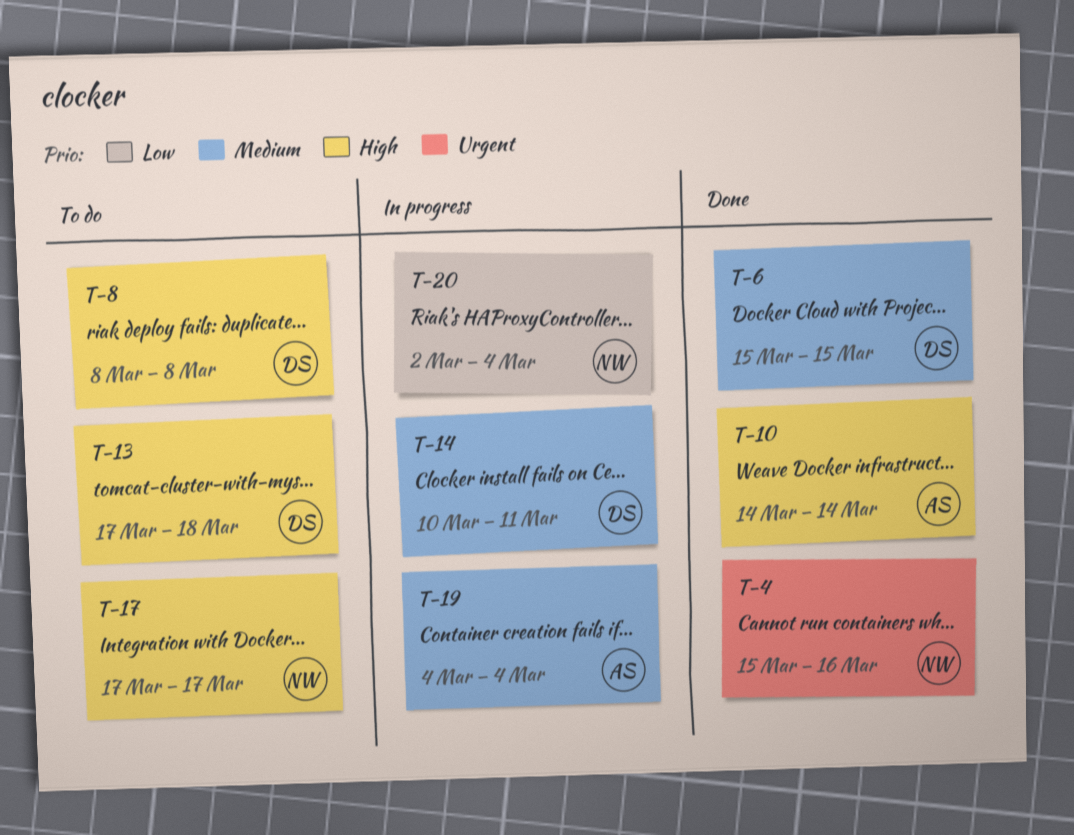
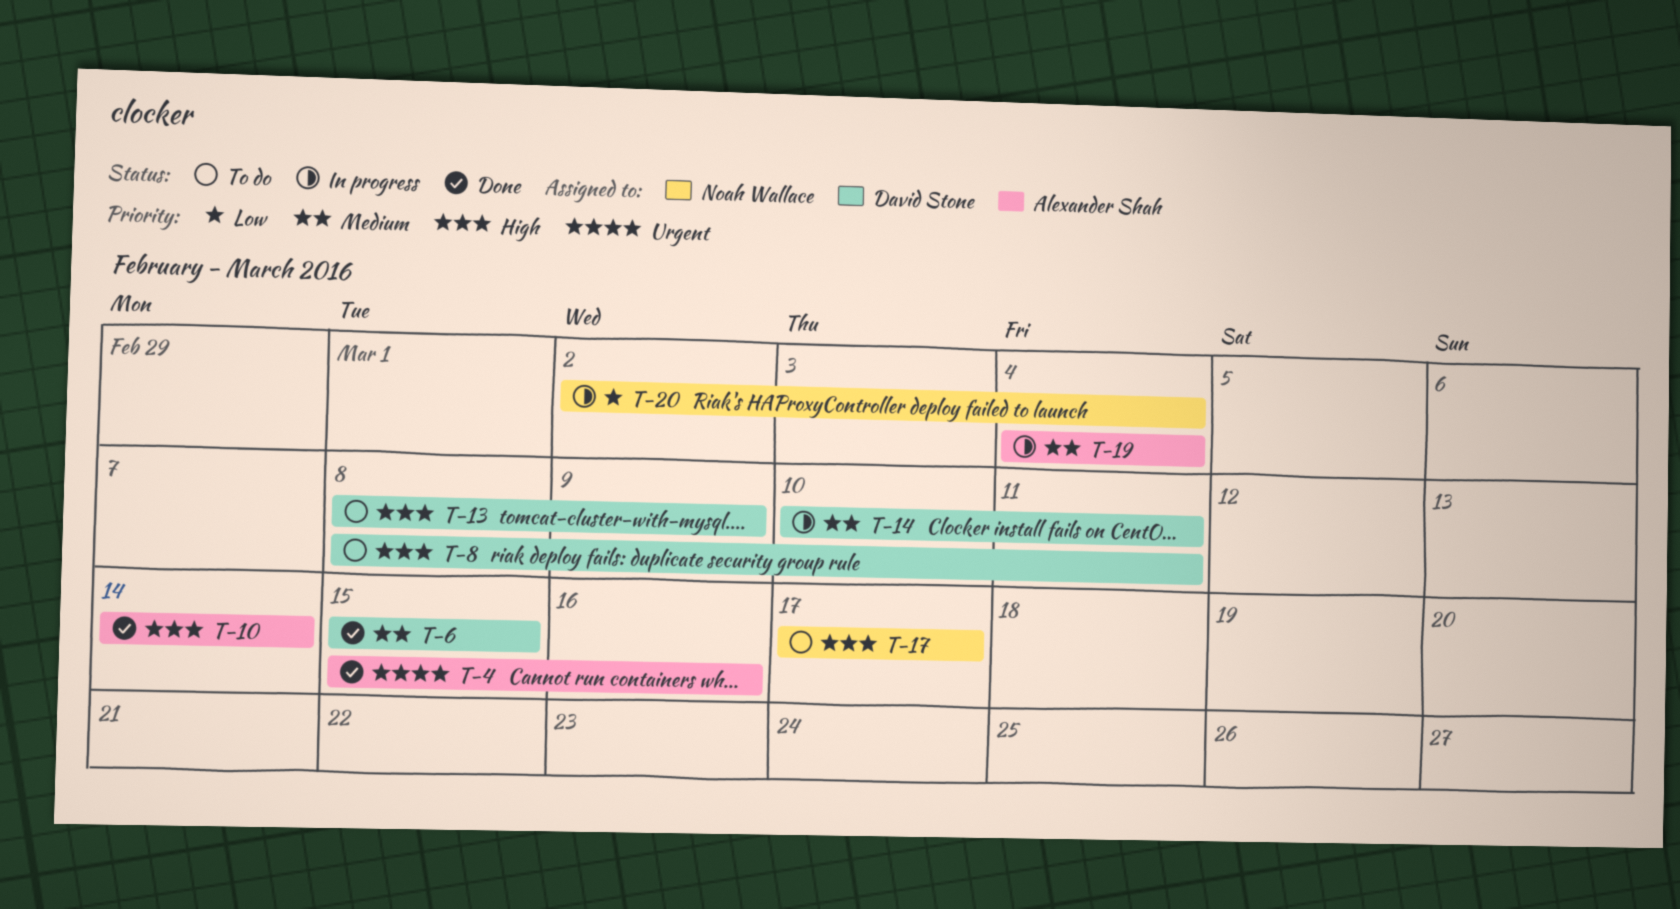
T-4, owner: Noah Wallace -> Alexander Shah
T-8, due: Mar 8 -> Mar 11
T-13, start: Mar 17 -> Mar 8
T-13, due: Mar 18 -> Mar 9

